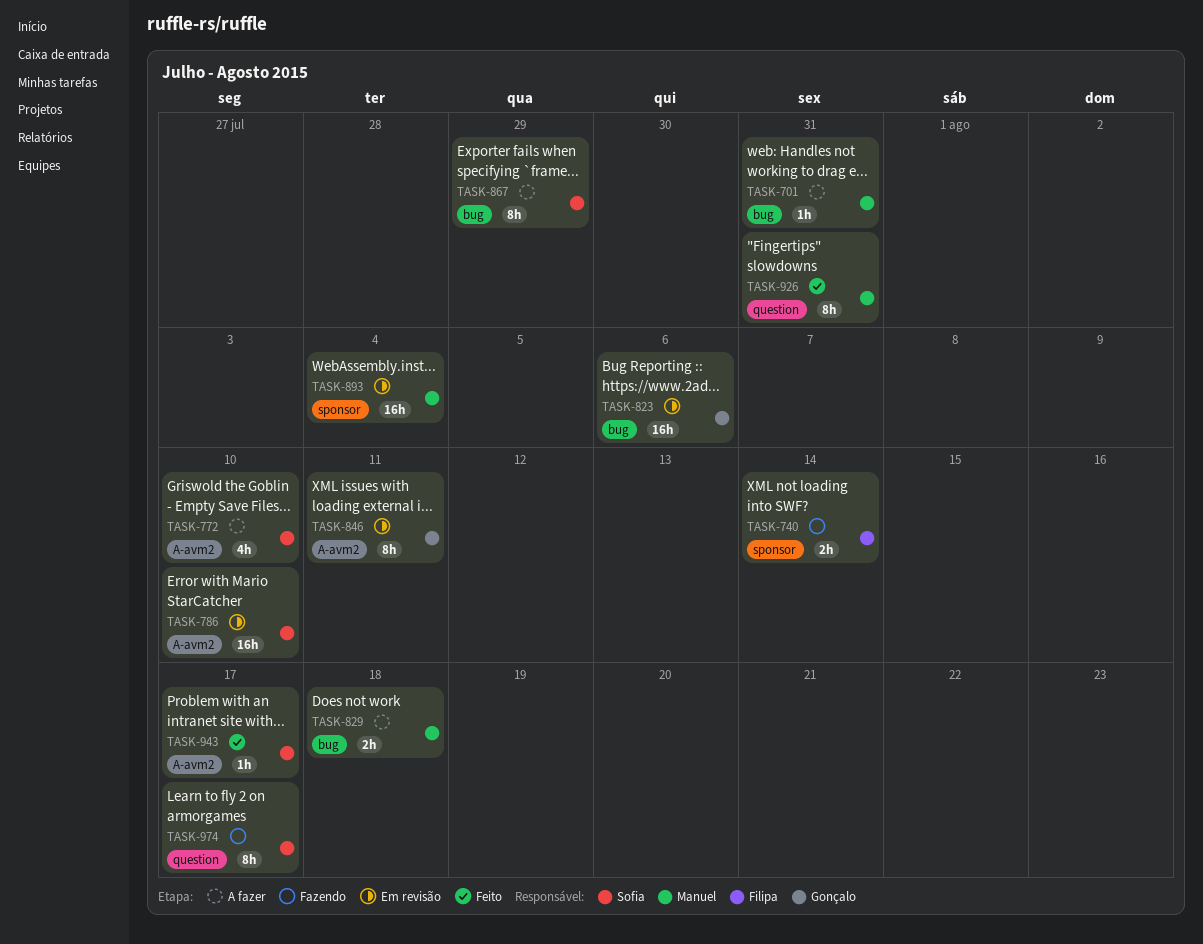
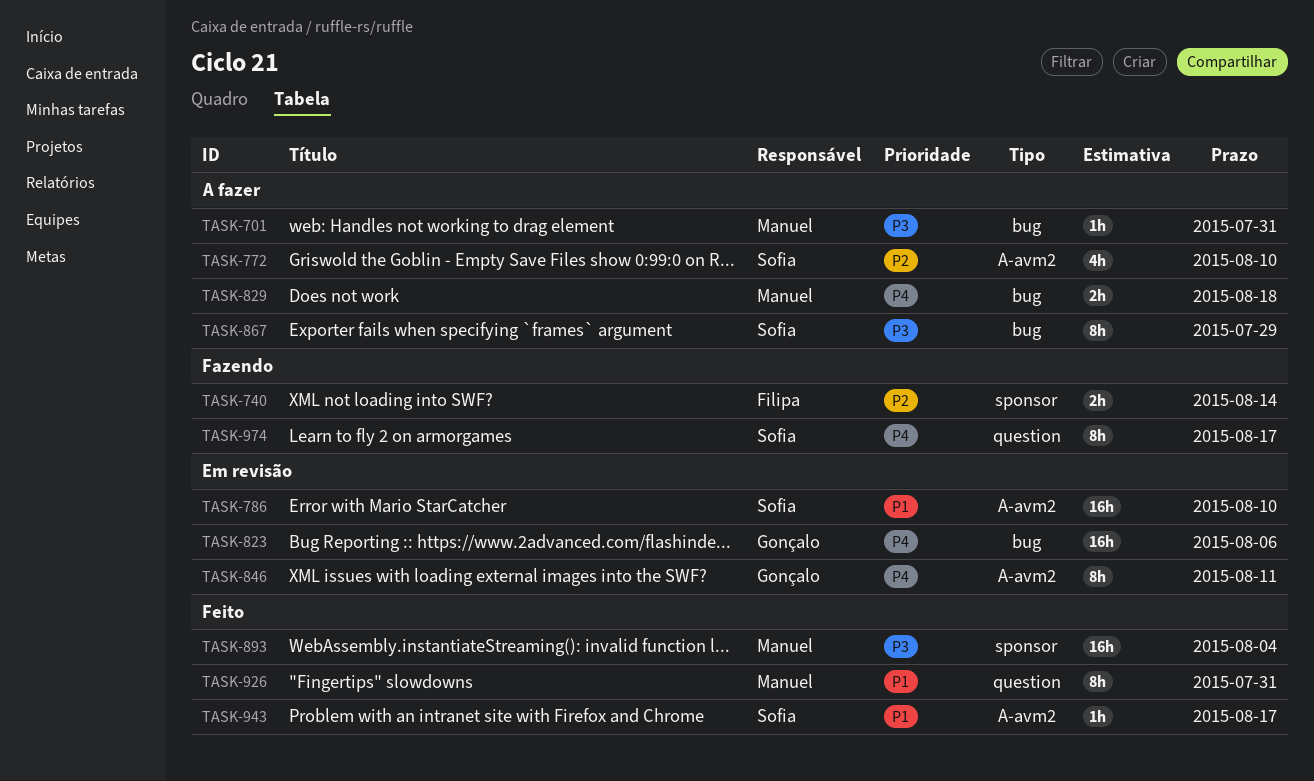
TASK-893, status: Em revisão -> Feito

